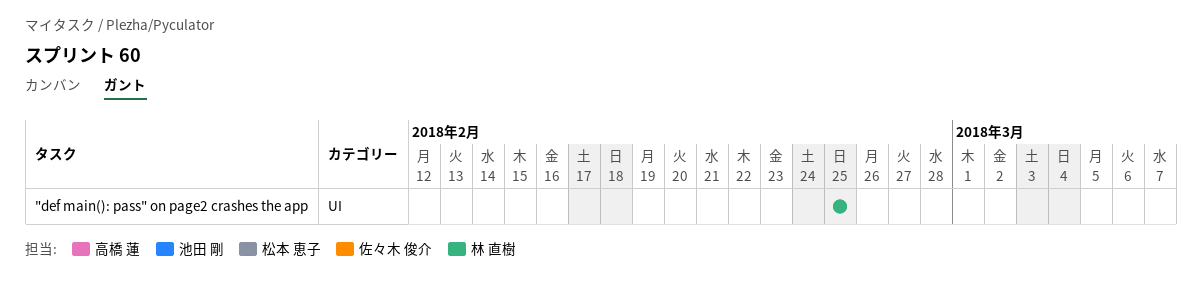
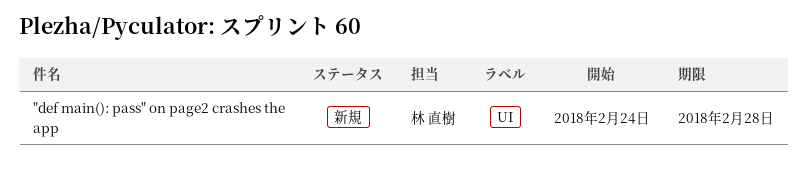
"def main(): pass" on page2 crashes the app, start: Feb 25 -> Feb 24
"def main(): pass" on page2 crashes the app, due: Feb 25 -> Feb 28

